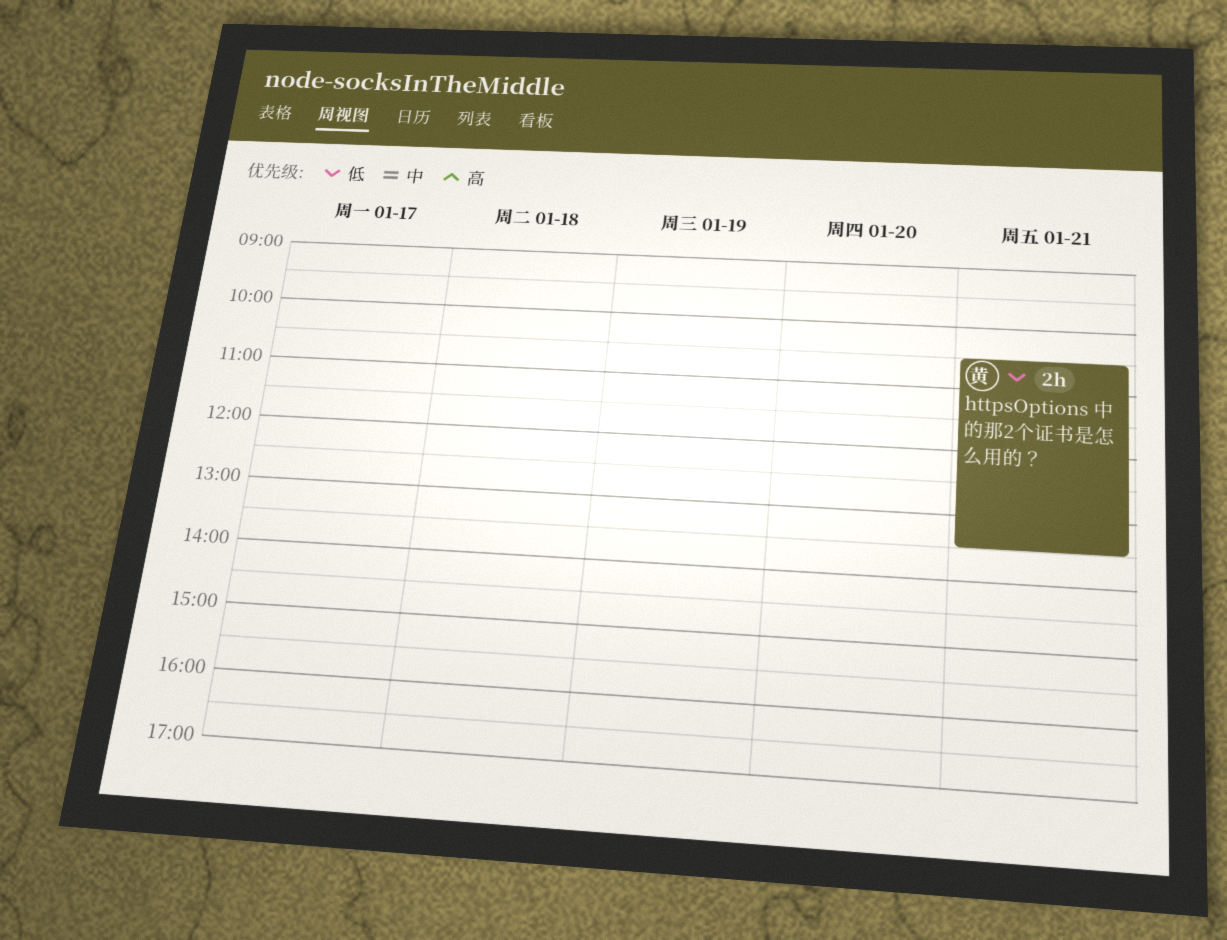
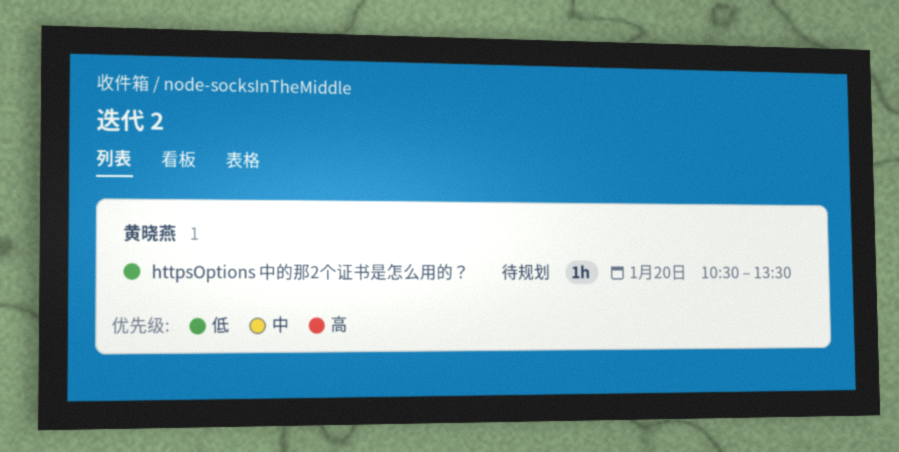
httpsOptions 中的那2个证书是怎么用的？, estimate: 2h -> 1h
httpsOptions 中的那2个证书是怎么用的？, day: Jan 21 -> Jan 20

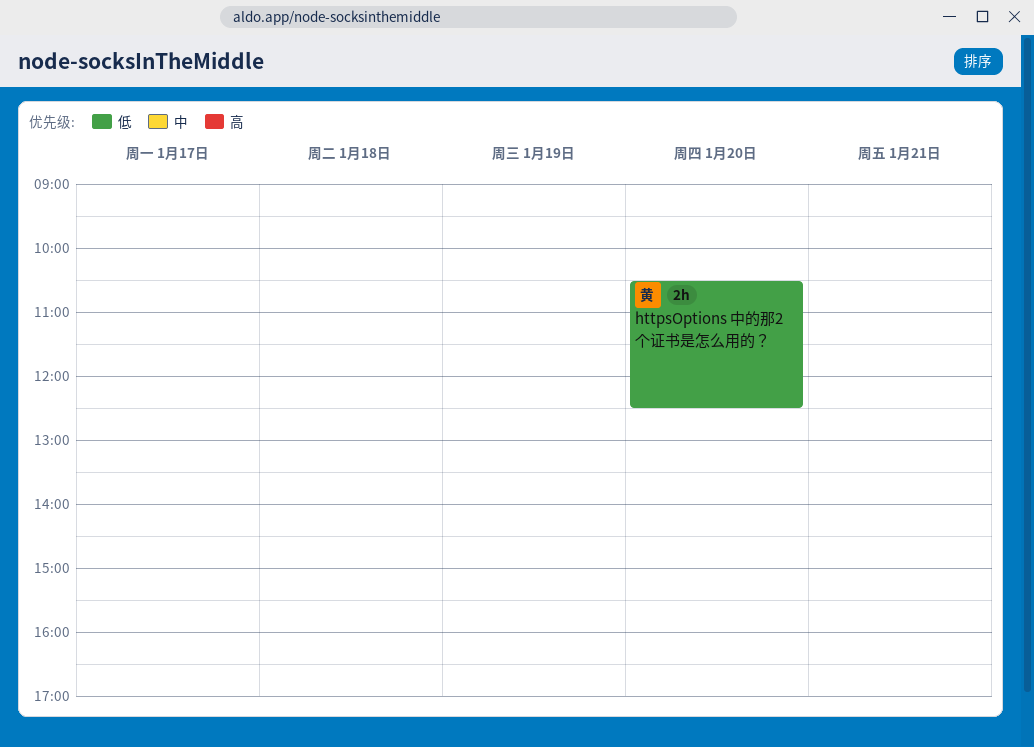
httpsOptions 中的那2个证书是怎么用的？, estimate: 1h -> 2h
httpsOptions 中的那2个证书是怎么用的？, ends: 13:30 -> 12:30

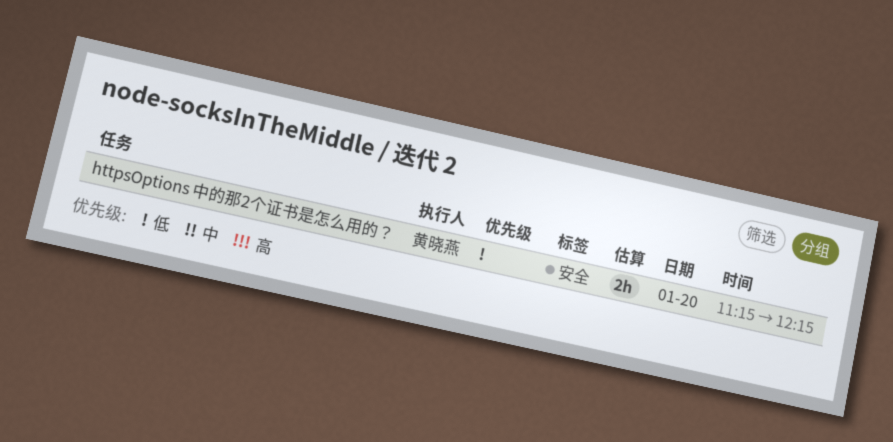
httpsOptions 中的那2个证书是怎么用的？, begins: 10:30 -> 11:15
httpsOptions 中的那2个证书是怎么用的？, ends: 12:30 -> 12:15

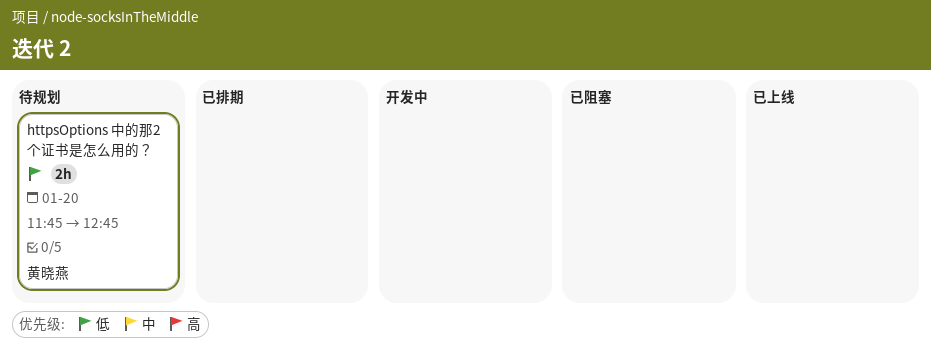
httpsOptions 中的那2个证书是怎么用的？, begins: 11:15 -> 11:45
httpsOptions 中的那2个证书是怎么用的？, ends: 12:15 -> 12:45

